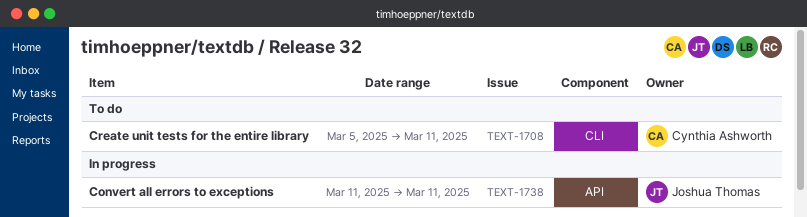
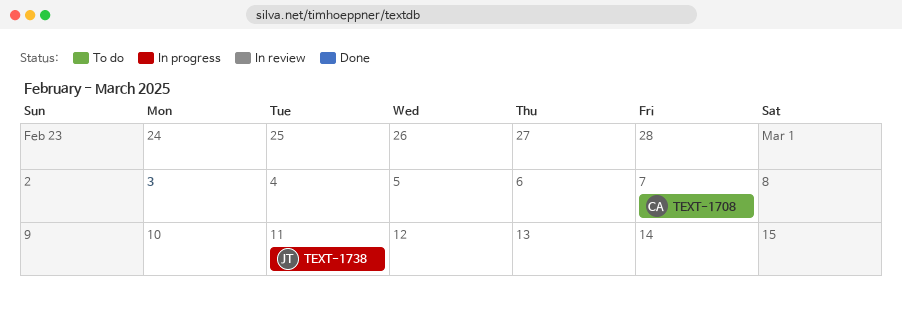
TEXT-1708, start: Mar 5 -> Mar 7
TEXT-1708, due: Mar 11 -> Mar 7

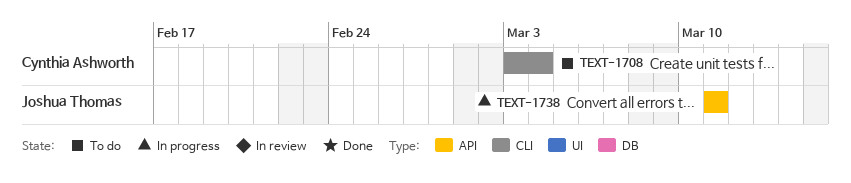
TEXT-1708, start: Mar 7 -> Mar 3
TEXT-1708, due: Mar 7 -> Mar 4

